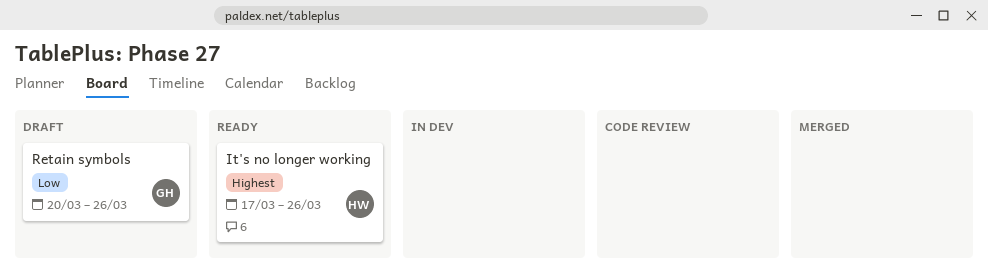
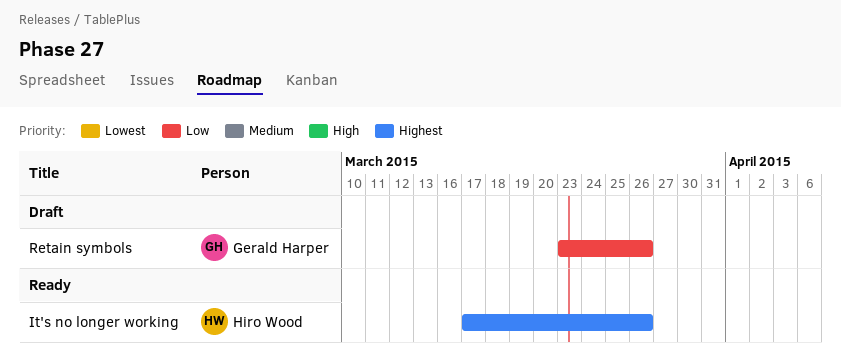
Retain symbols, start: Mar 20 -> Mar 23

